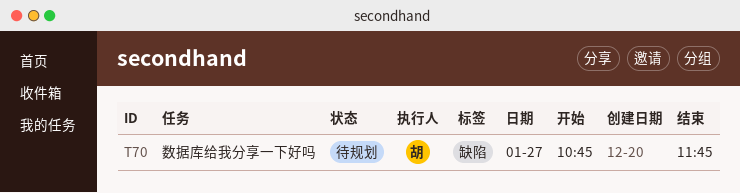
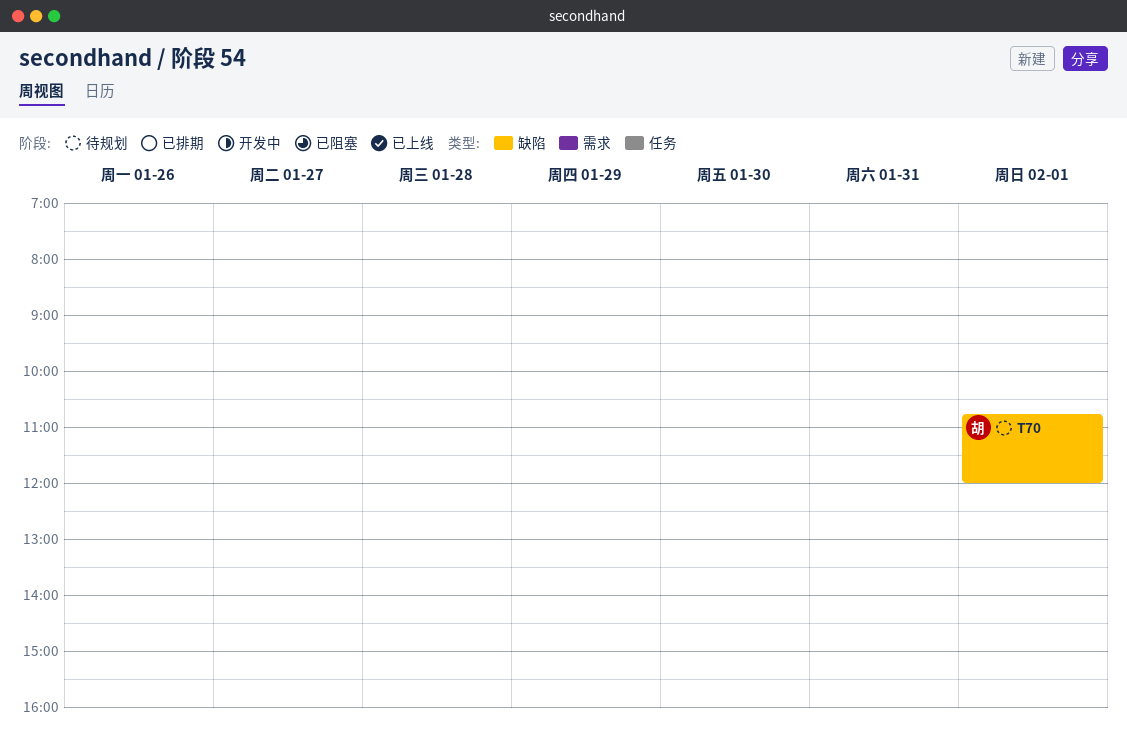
T70, day: Jan 27 -> Feb 1
T70, ends: 11:45 -> 12:00

